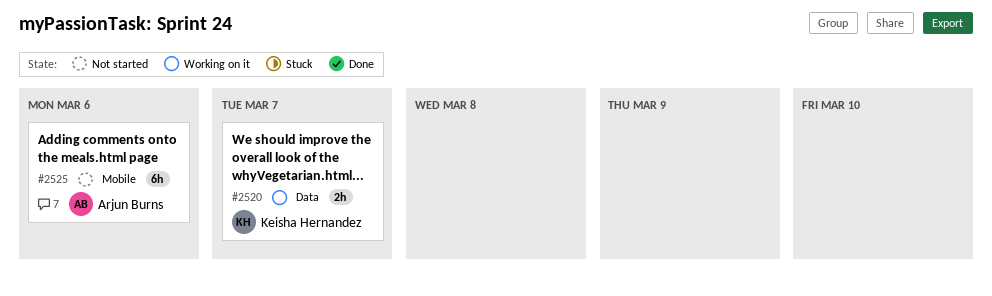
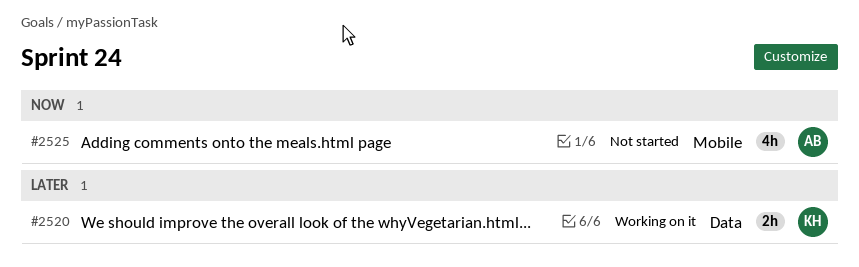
#2525, estimate: 6h -> 4h

